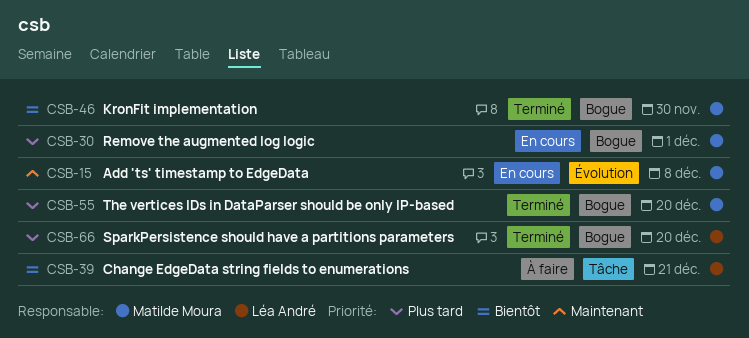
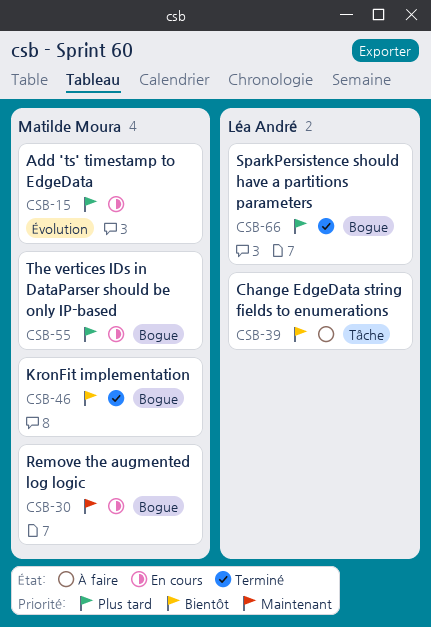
CSB-15, priority: Maintenant -> Plus tard
CSB-30, priority: Plus tard -> Maintenant
CSB-55, status: Terminé -> En cours

